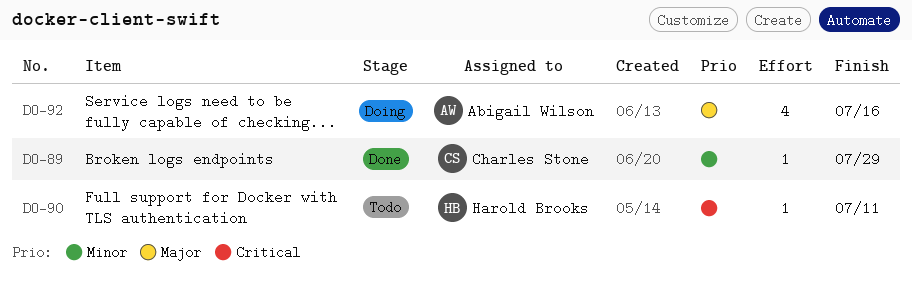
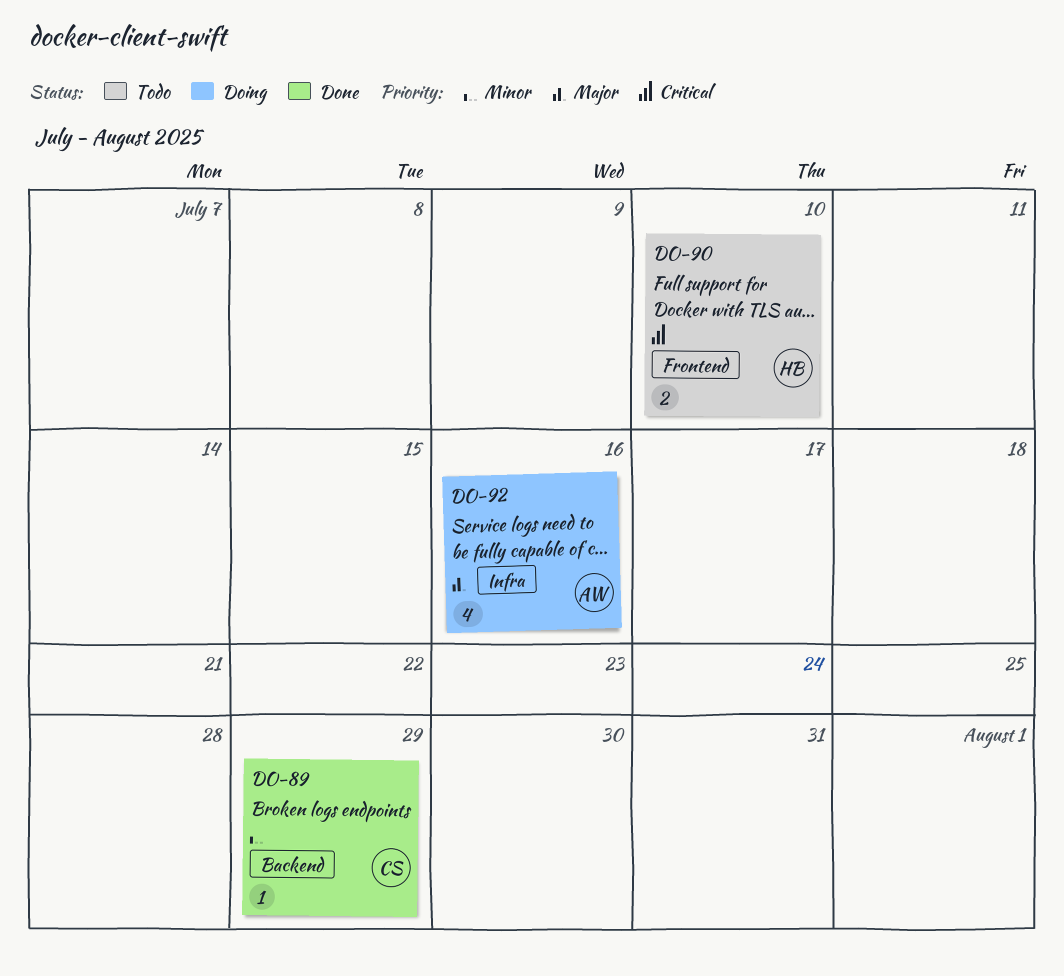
DO-90, estimate: 1 -> 2
DO-90, due: Jul 11 -> Jul 10

